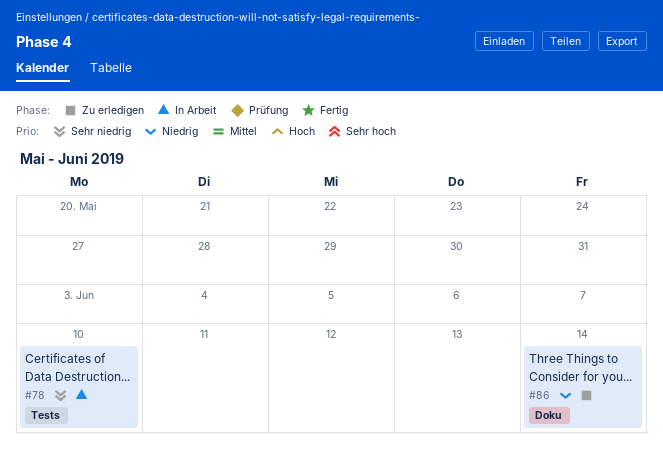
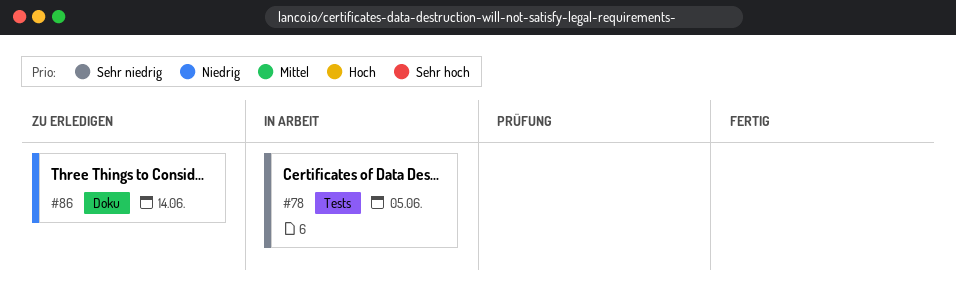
#78, due: Jun 10 -> Jun 5

